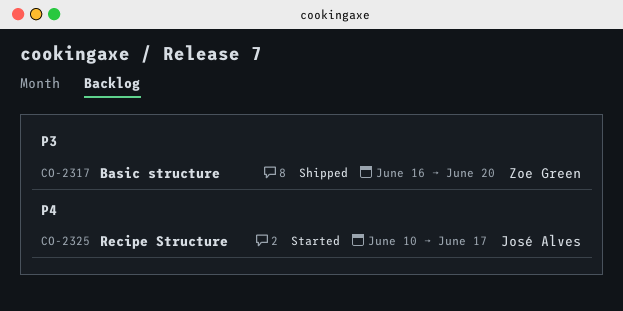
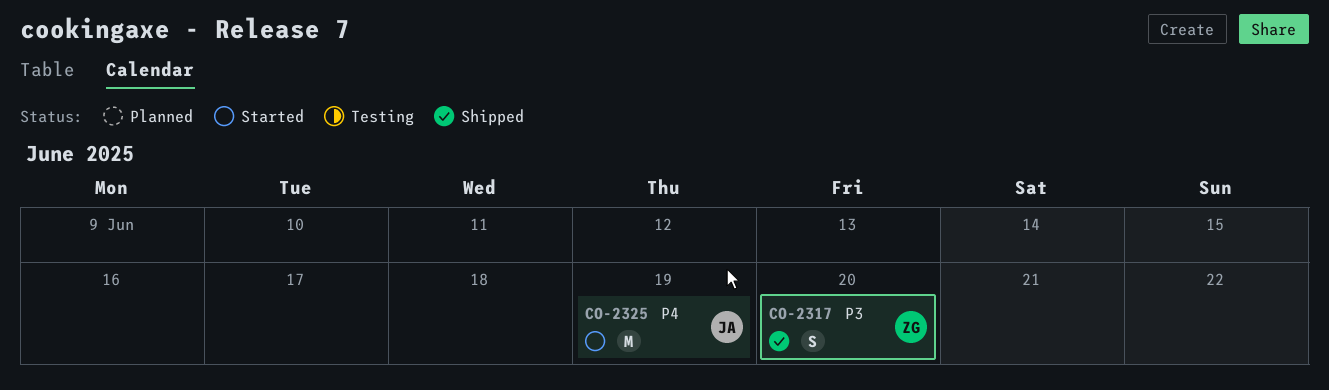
CO-2325, due: Jun 17 -> Jun 19

